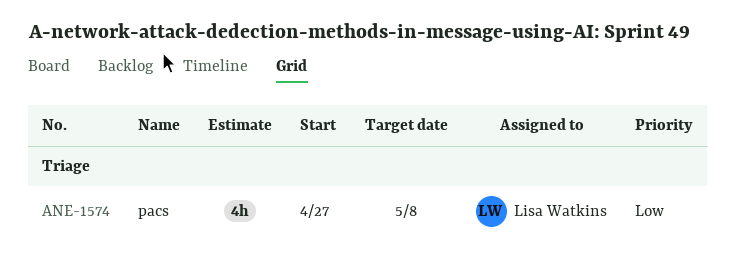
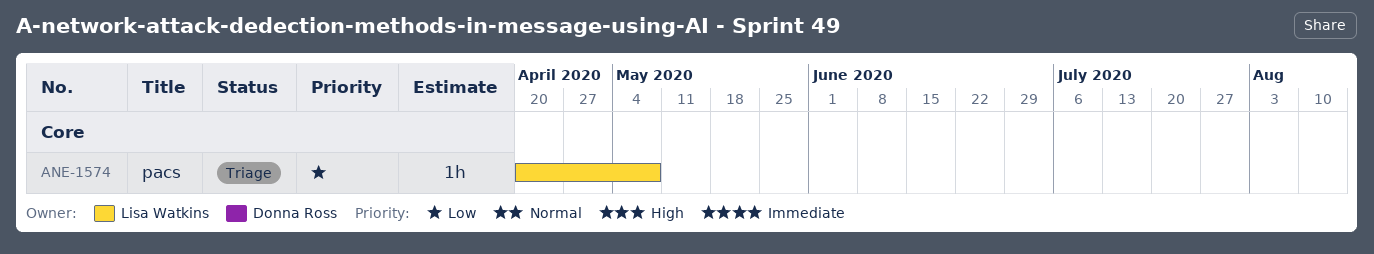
ANE-1574, estimate: 4h -> 1h
ANE-1574, start: Apr 27 -> Apr 20

